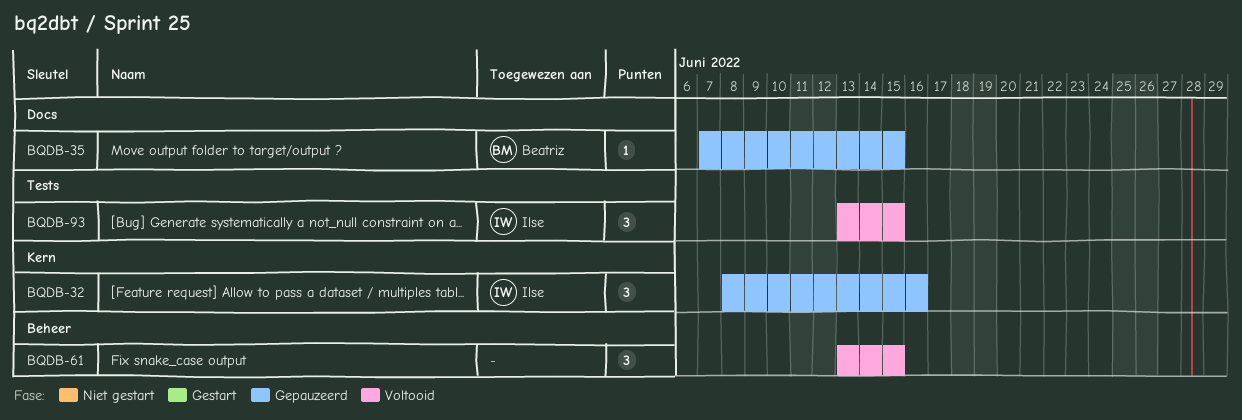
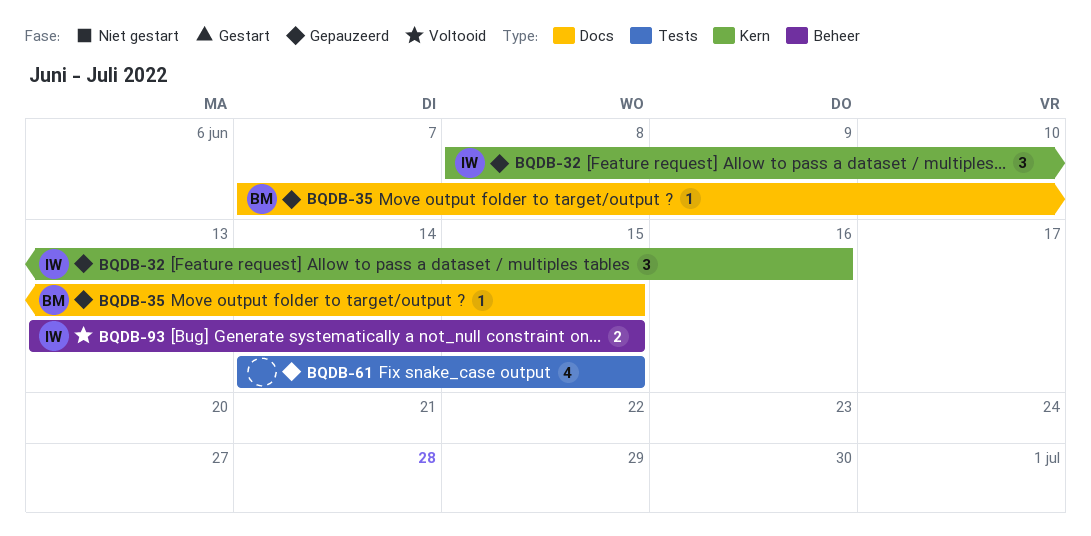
BQDB-61, status: Voltooid -> Gepauzeerd
BQDB-61, label: Beheer -> Tests
BQDB-61, estimate: 3 -> 4
BQDB-61, start: Jun 13 -> Jun 14
BQDB-93, label: Tests -> Beheer
BQDB-93, estimate: 3 -> 2

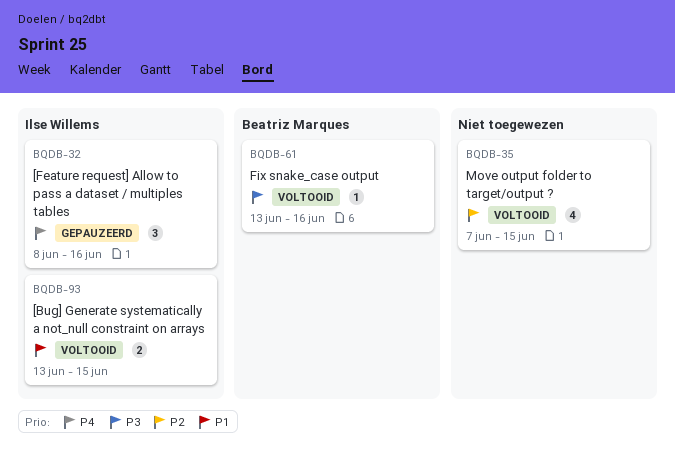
BQDB-35, status: Gepauzeerd -> Voltooid
BQDB-35, owner: Beatriz Marques -> none
BQDB-35, estimate: 1 -> 4
BQDB-61, status: Gepauzeerd -> Voltooid
BQDB-61, owner: none -> Beatriz Marques
BQDB-61, estimate: 4 -> 1
BQDB-61, start: Jun 14 -> Jun 13
BQDB-61, due: Jun 15 -> Jun 16

